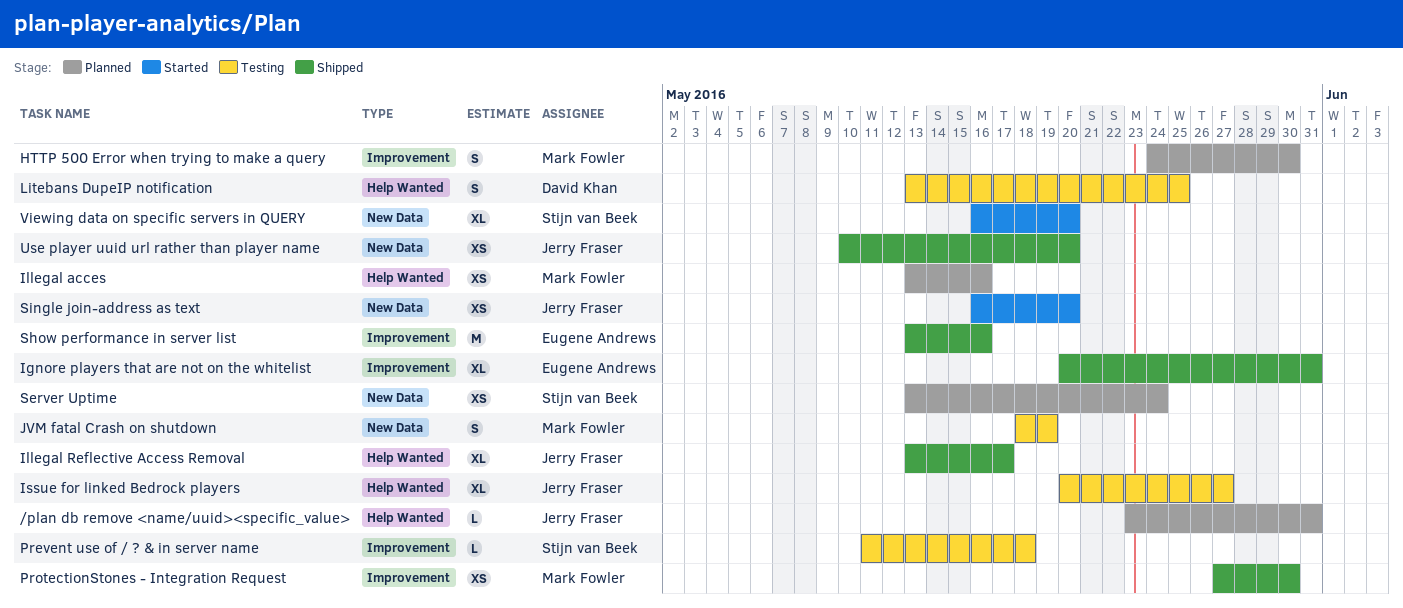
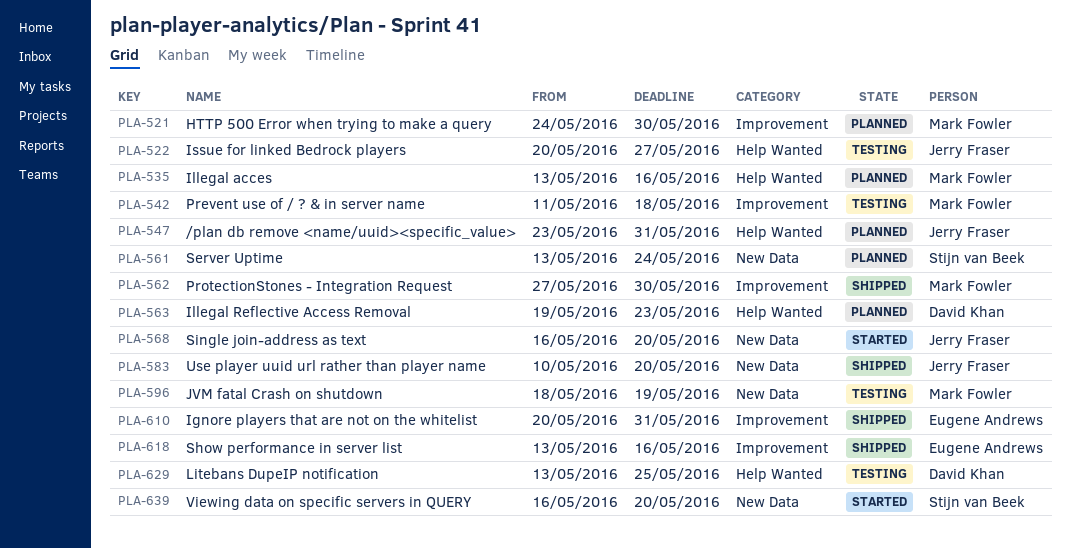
Illegal Reflective Access Removal, status: Shipped -> Planned
Illegal Reflective Access Removal, owner: Jerry Fraser -> David Khan
Illegal Reflective Access Removal, start: May 13 -> May 19
Illegal Reflective Access Removal, due: May 17 -> May 23
Prevent use of / ? & in server name, owner: Stijn van Beek -> Mark Fowler

